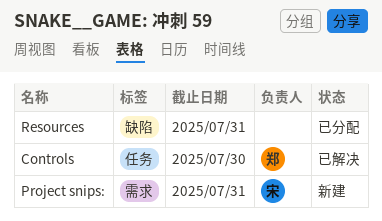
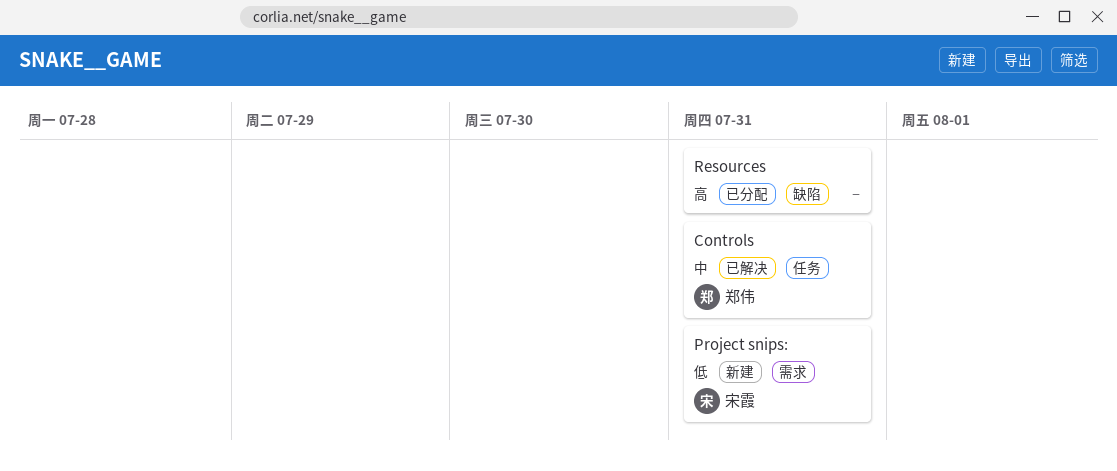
Controls, due: Jul 30 -> Jul 31

